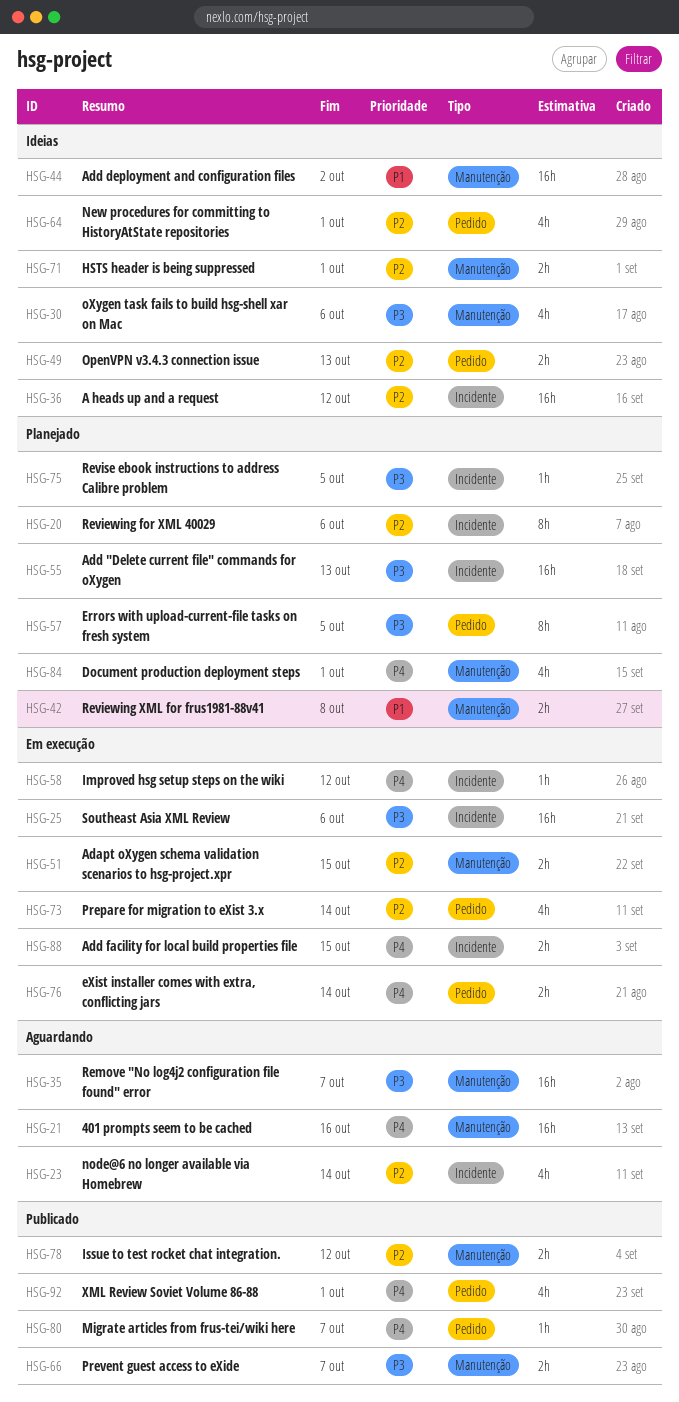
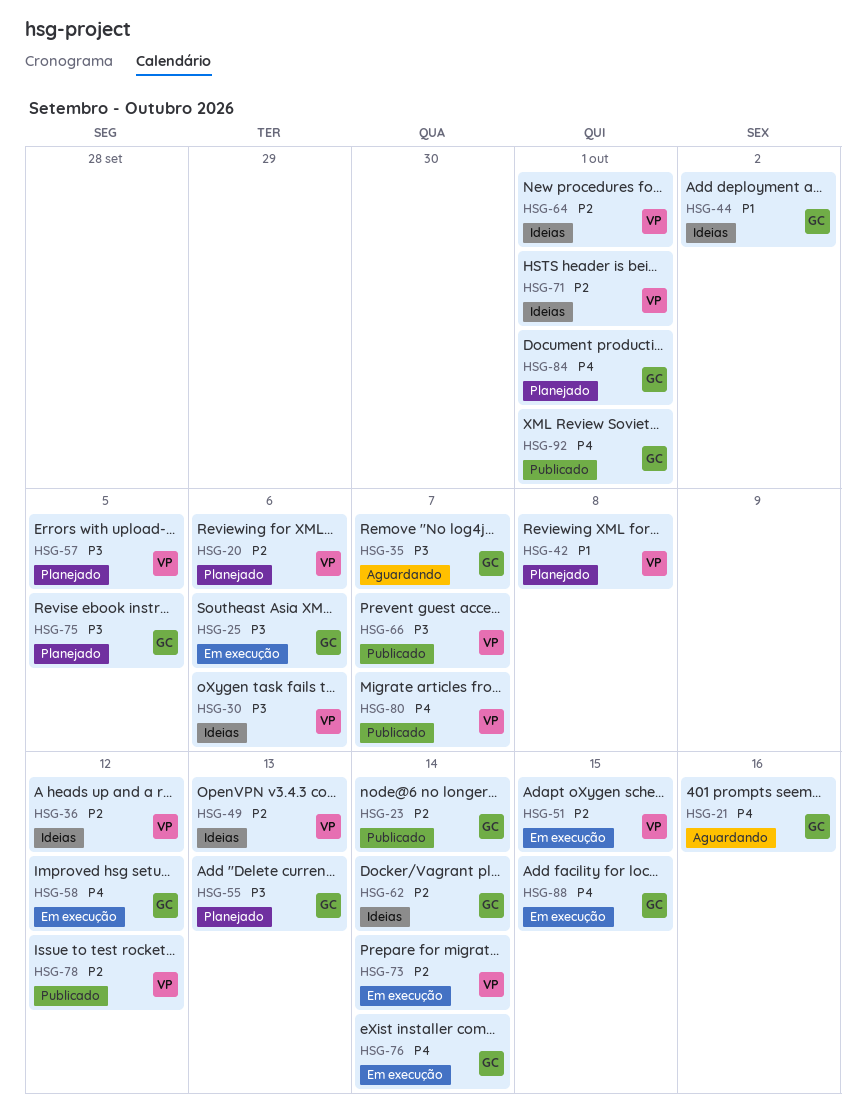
HSG-23, status: Aguardando -> Publicado
HSG-62: none -> present

